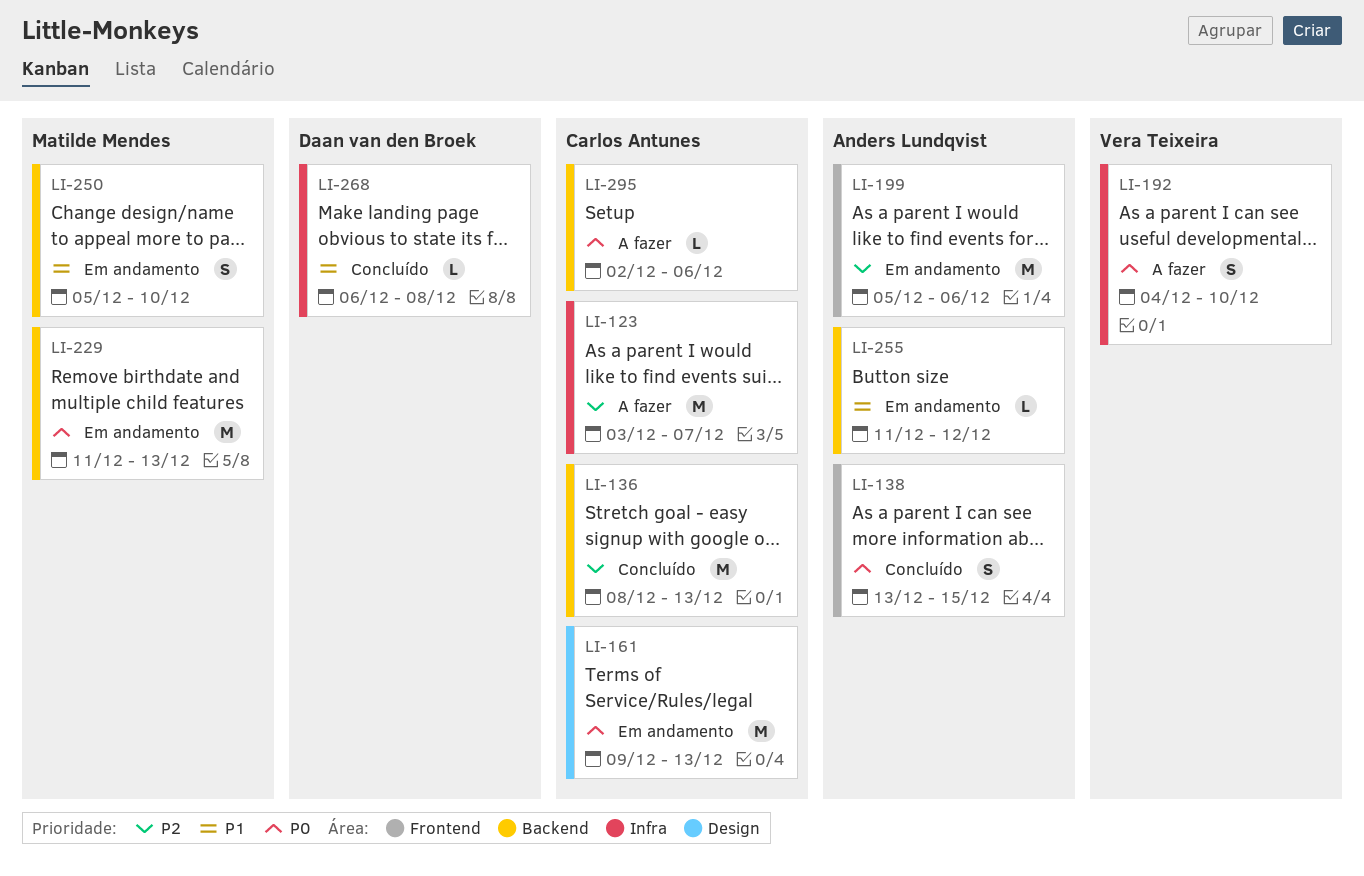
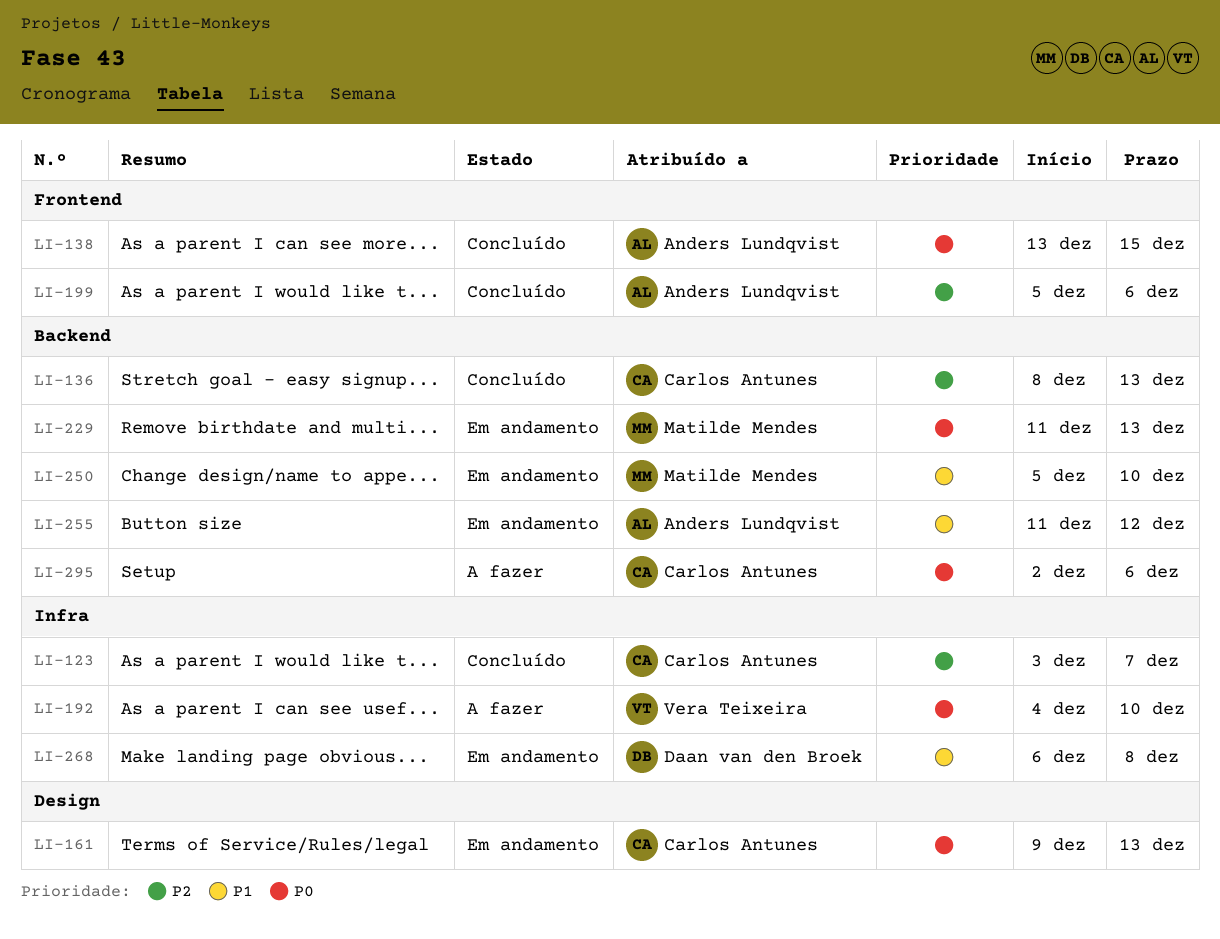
LI-123, status: A fazer -> Concluído
LI-199, status: Em andamento -> Concluído
LI-268, status: Concluído -> Em andamento

